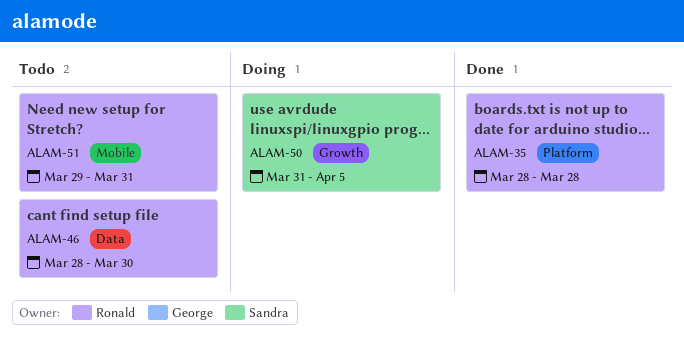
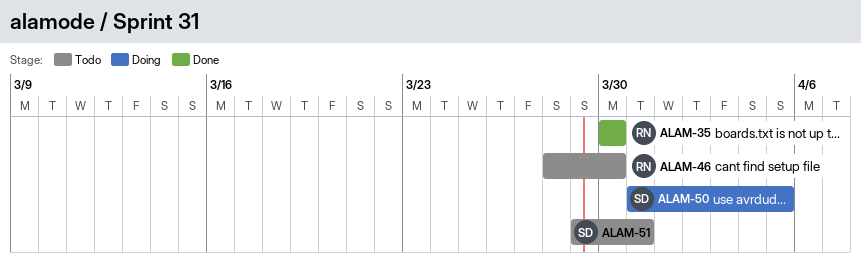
ALAM-35, start: Mar 28 -> Mar 30
ALAM-35, due: Mar 28 -> Mar 30
ALAM-51, owner: Ronald -> Sandra

